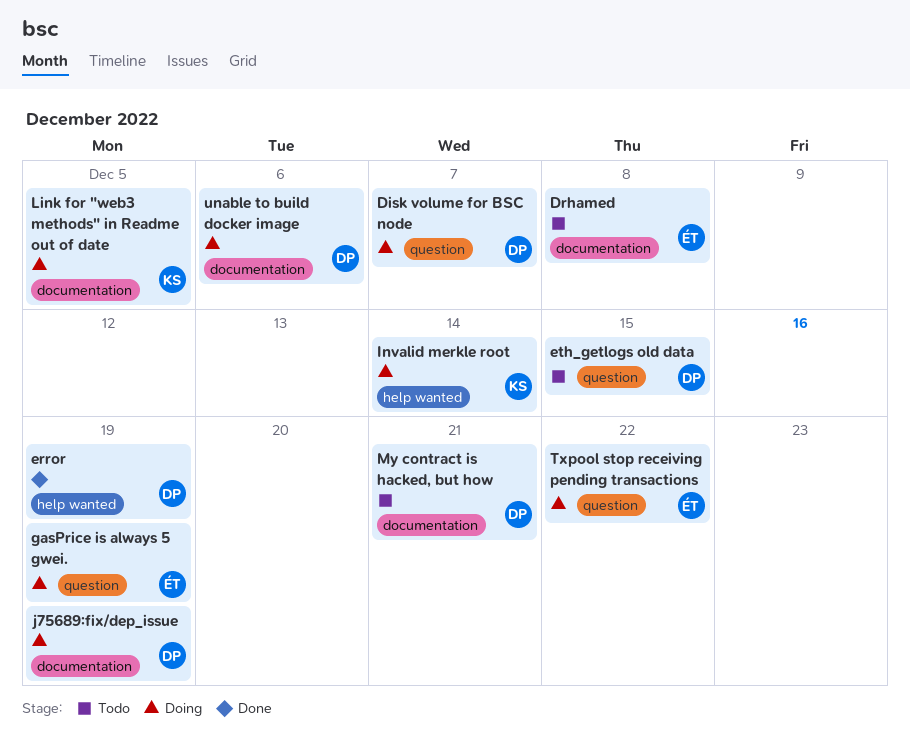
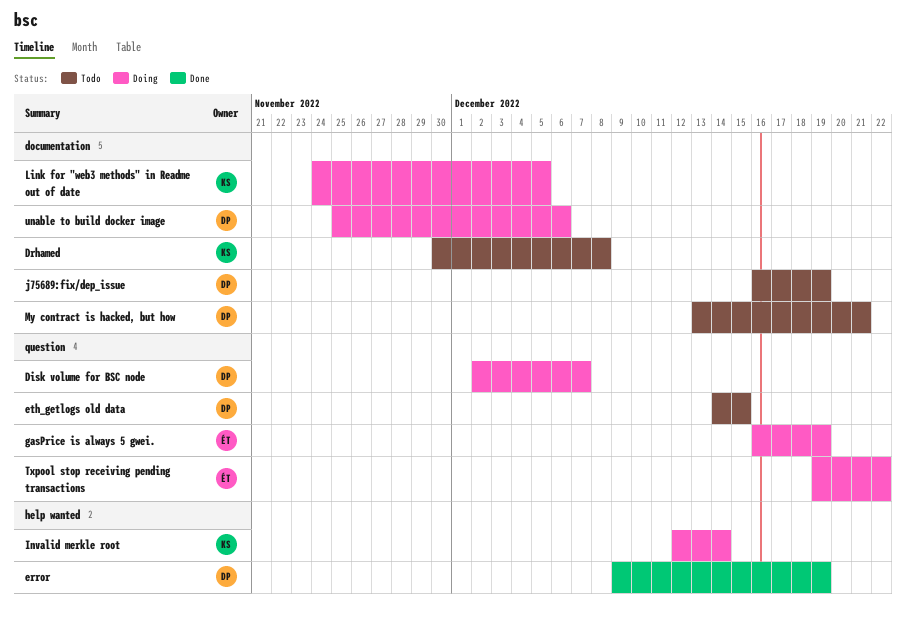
Drhamed, owner: ÉT -> KS
j75689:fix/dep_issue, status: Doing -> Todo

